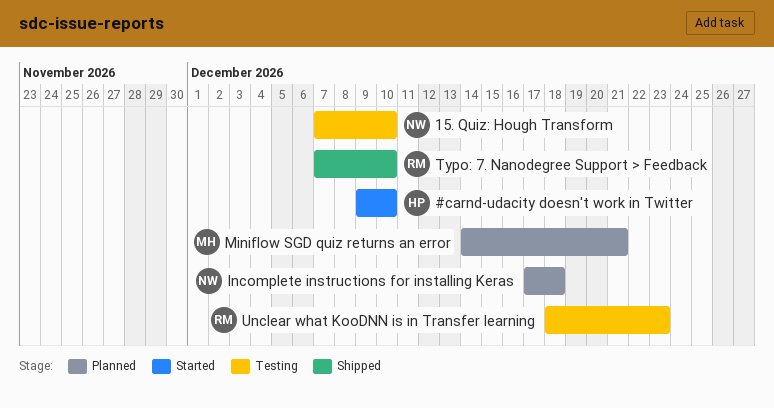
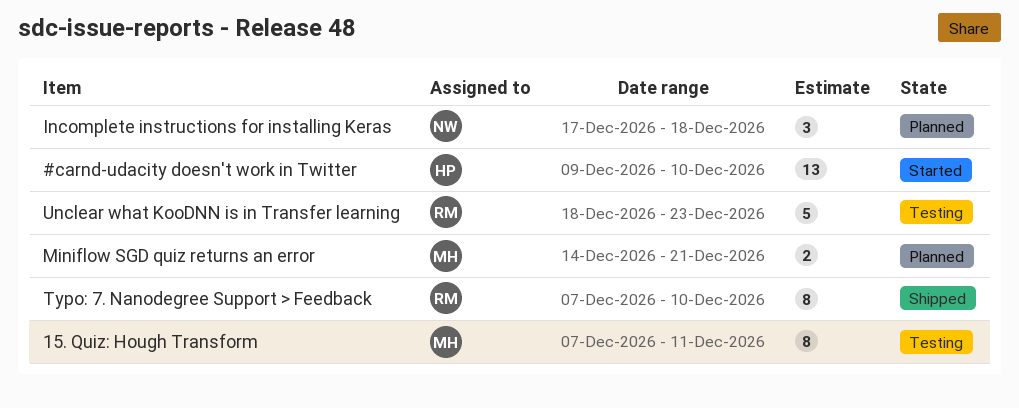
15. Quiz: Hough Transform, owner: NW -> MH
15. Quiz: Hough Transform, due: Dec 10 -> Dec 11

